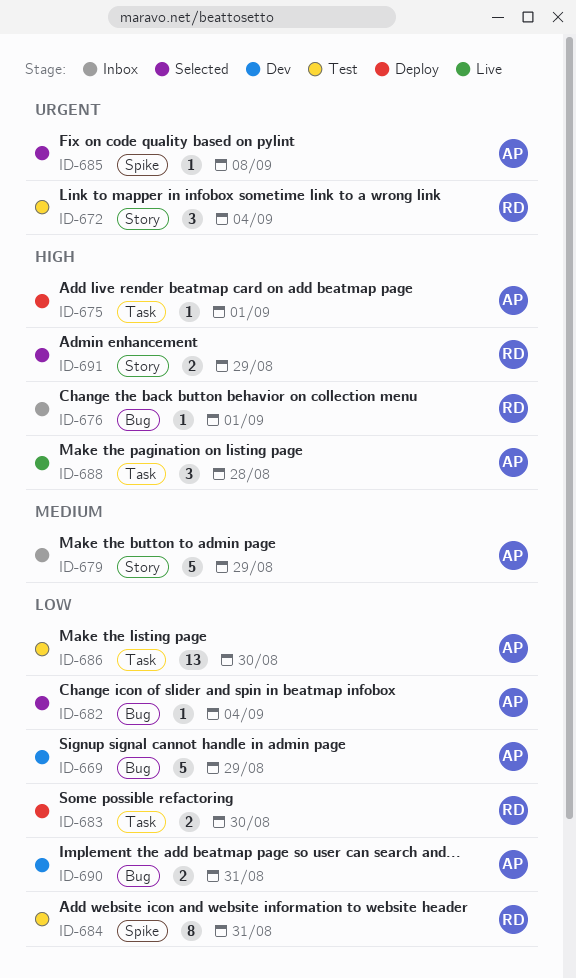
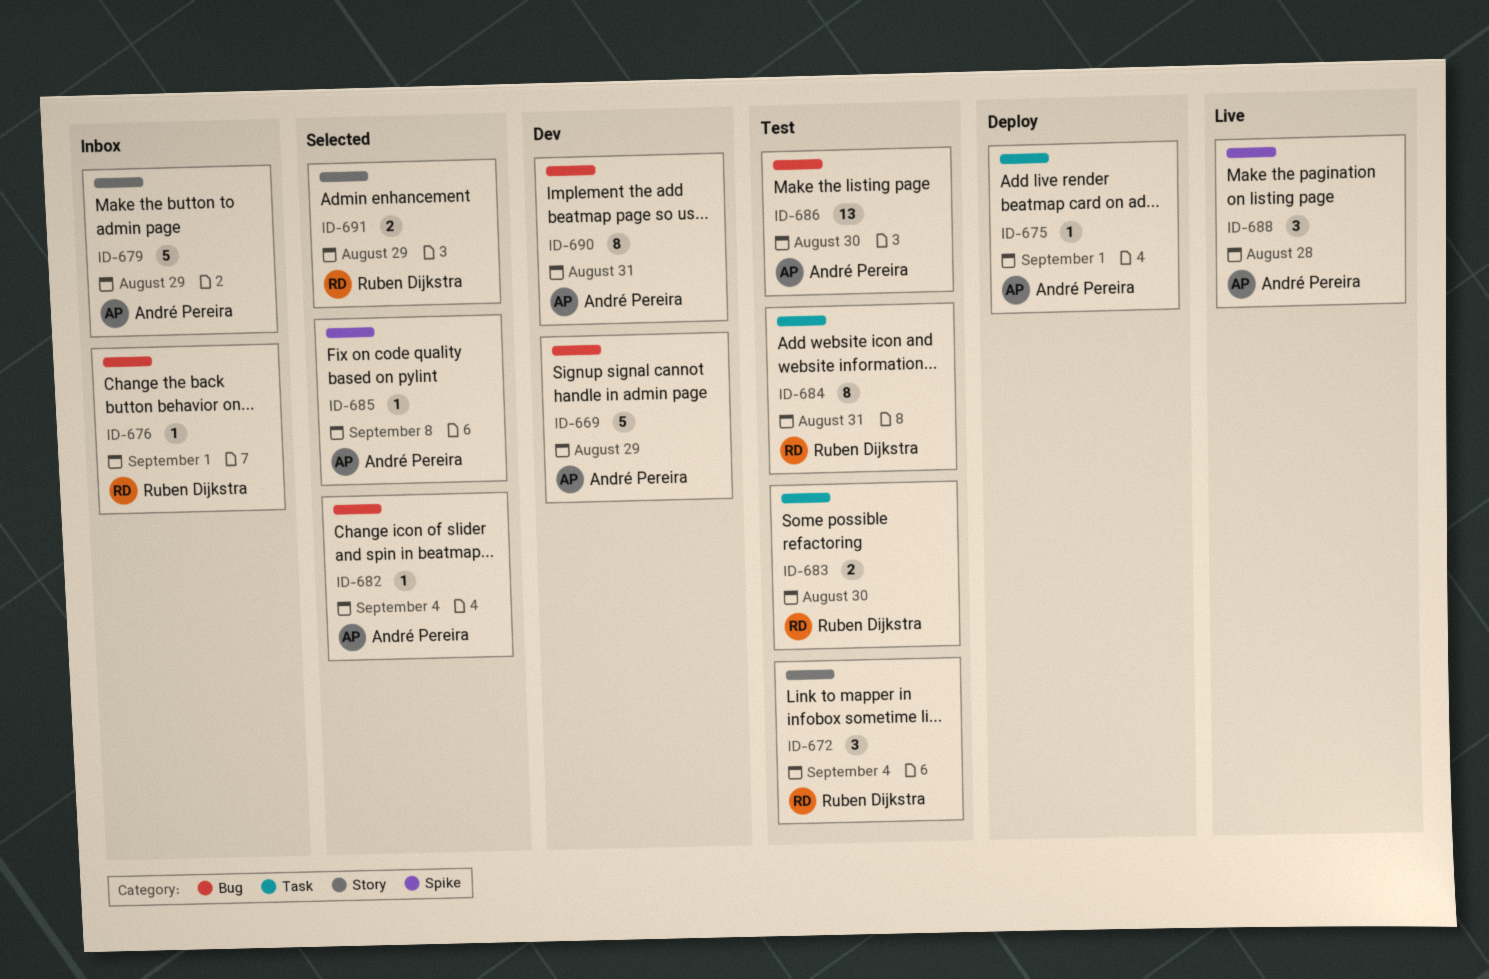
ID-683, status: Deploy -> Test
ID-684, label: Spike -> Task
ID-686, label: Task -> Bug
ID-688, label: Task -> Spike
ID-690, estimate: 2 -> 8

